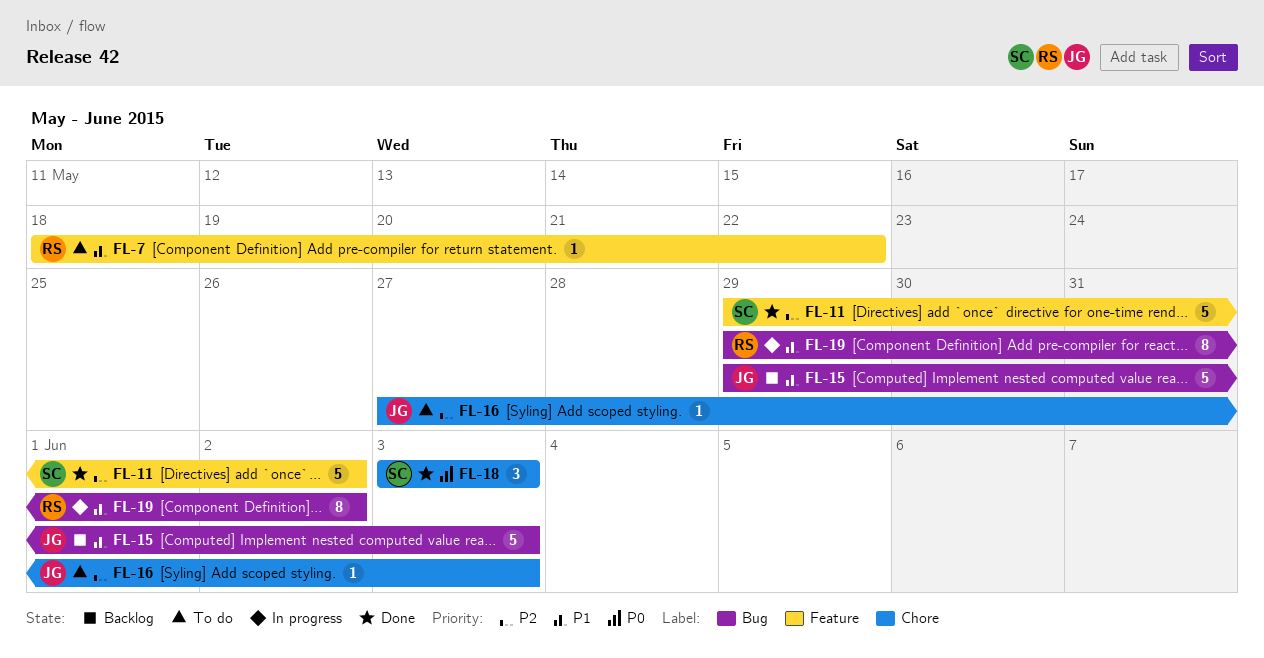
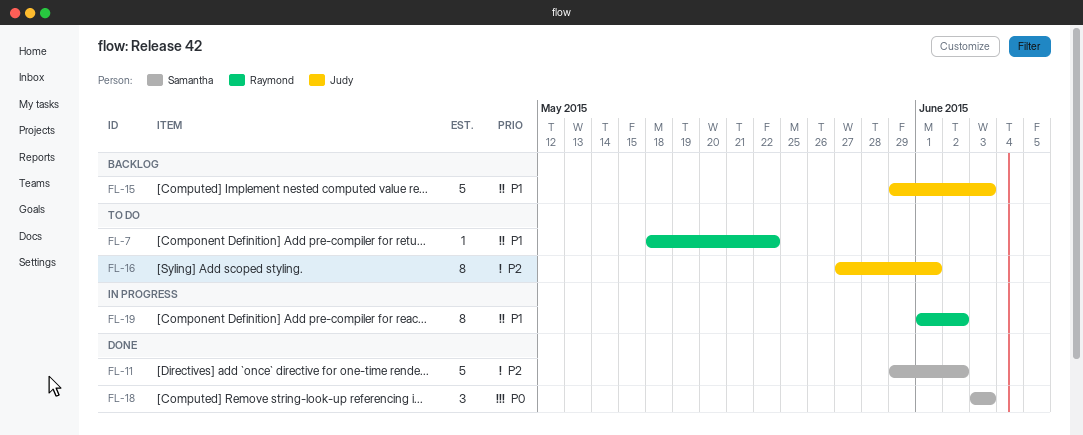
FL-16, estimate: 1 -> 8
FL-16, due: Jun 3 -> Jun 1
FL-19, start: May 29 -> Jun 1

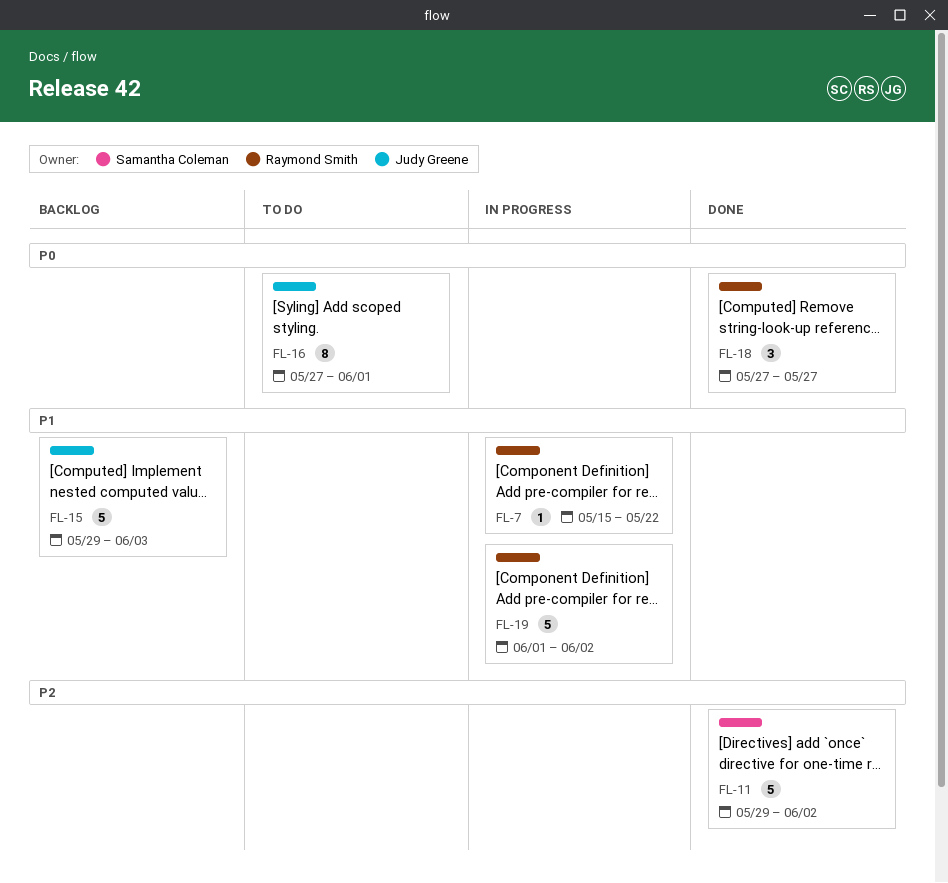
FL-7, status: To do -> In progress
FL-7, start: May 18 -> May 15
FL-16, priority: P2 -> P0
FL-18, owner: Samantha Coleman -> Raymond Smith
FL-18, start: Jun 3 -> May 27
FL-18, due: Jun 3 -> May 27
FL-19, estimate: 8 -> 5

